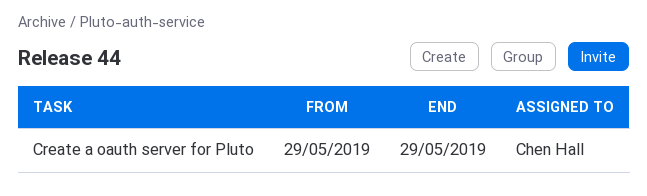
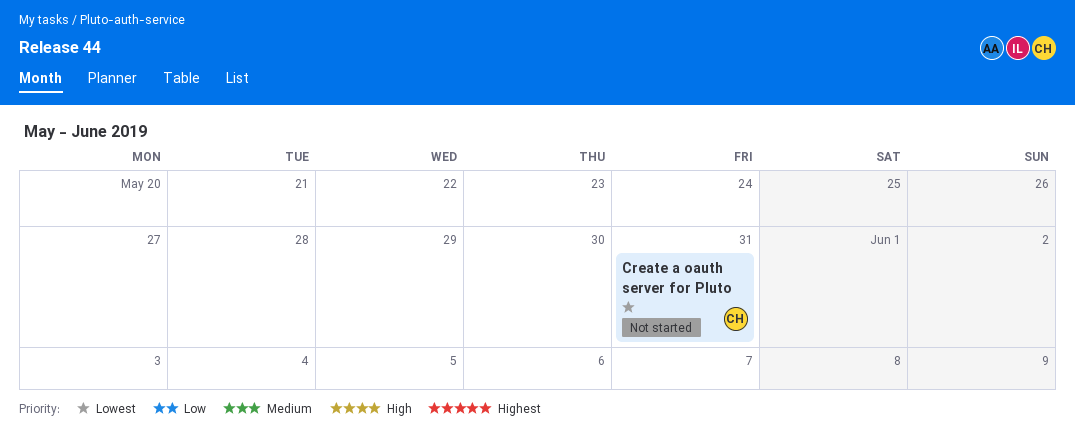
Create a oauth server for Pluto, due: May 29 -> May 31

